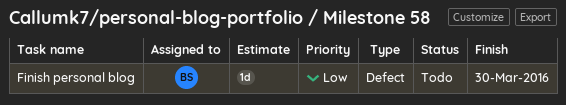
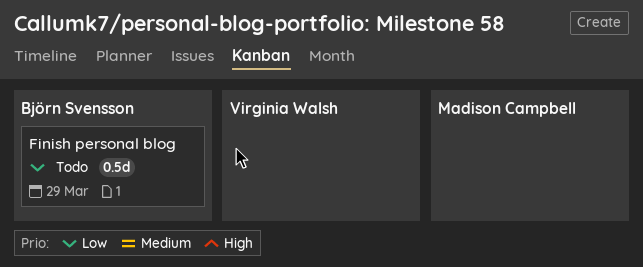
Finish personal blog, estimate: 1d -> 0.5d
Finish personal blog, due: Mar 30 -> Mar 29

